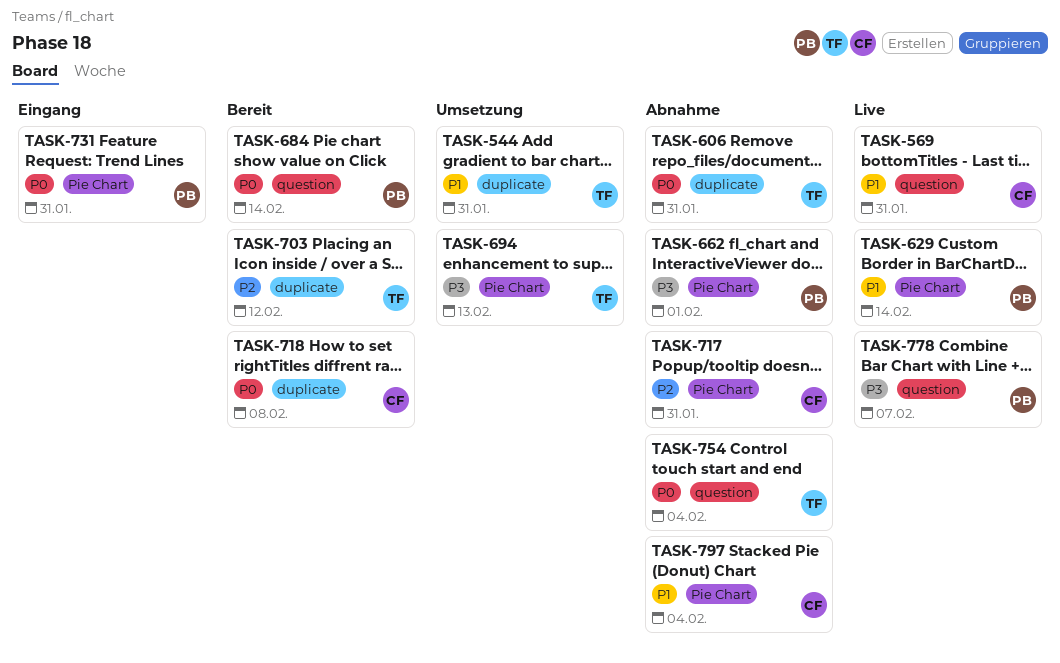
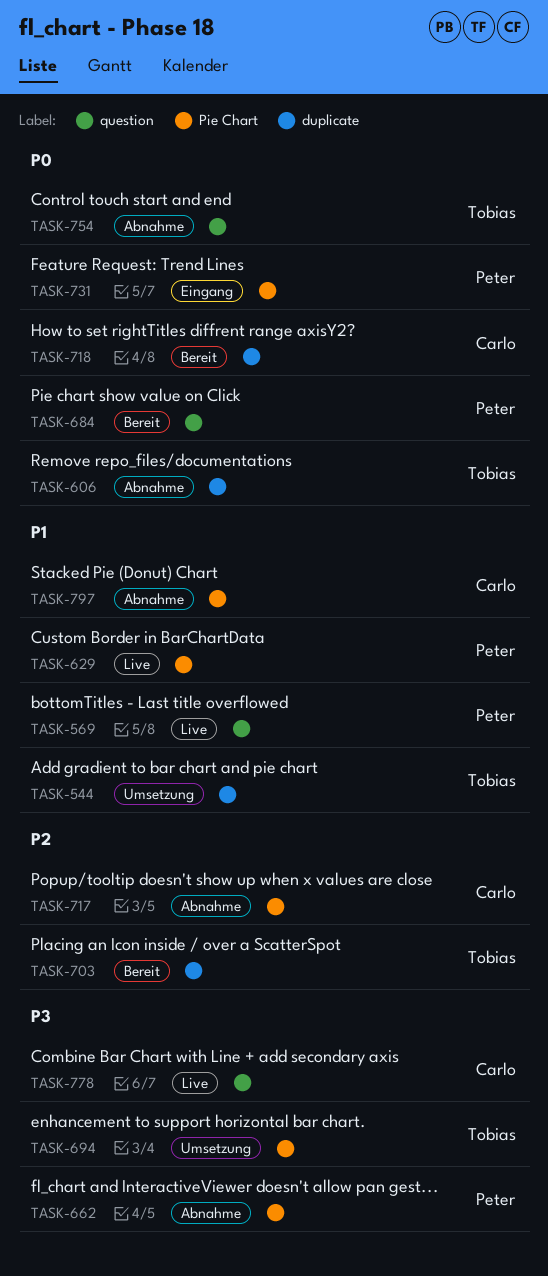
TASK-569, owner: Carlo -> Peter
TASK-778, owner: Peter -> Carlo

